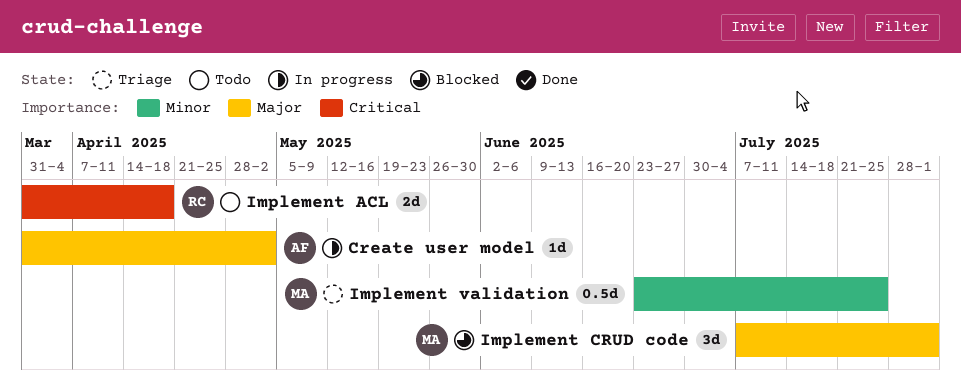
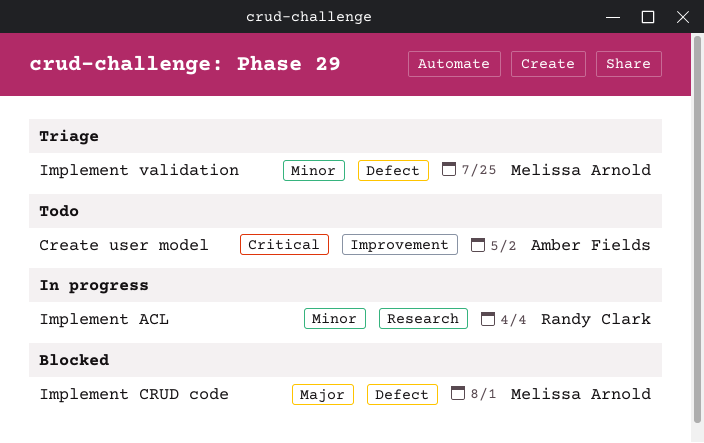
Create user model, status: In progress -> Todo
Create user model, priority: Major -> Critical
Implement ACL, status: Todo -> In progress
Implement ACL, priority: Critical -> Minor
Implement ACL, due: Apr 18 -> Apr 4

